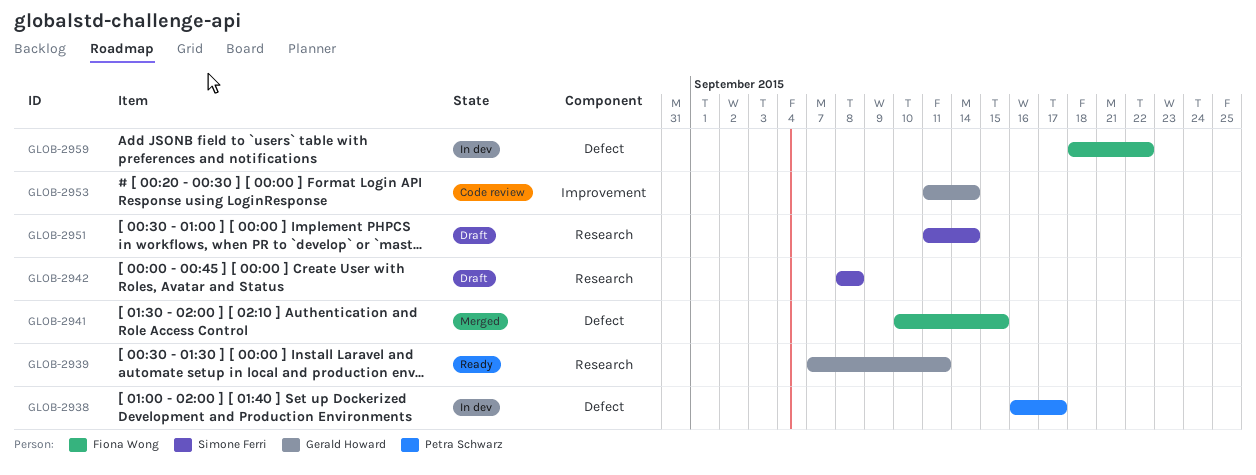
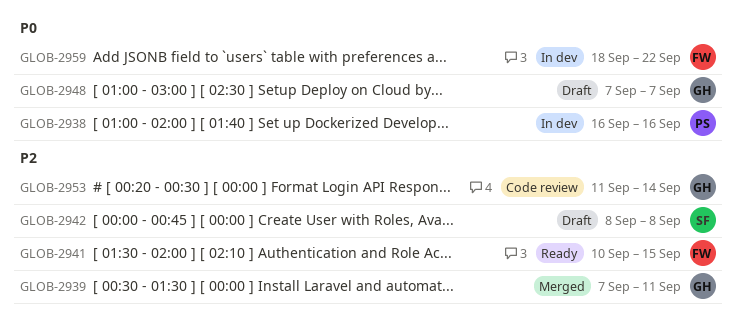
GLOB-2938, due: Sep 17 -> Sep 16
GLOB-2939, status: Ready -> Merged
GLOB-2941, status: Merged -> Ready
GLOB-2948: none -> present
GLOB-2951: present -> none

